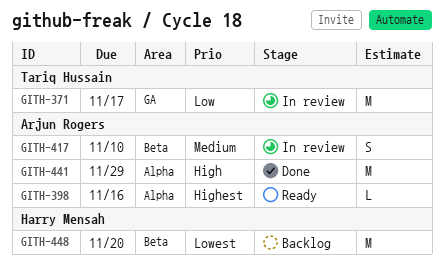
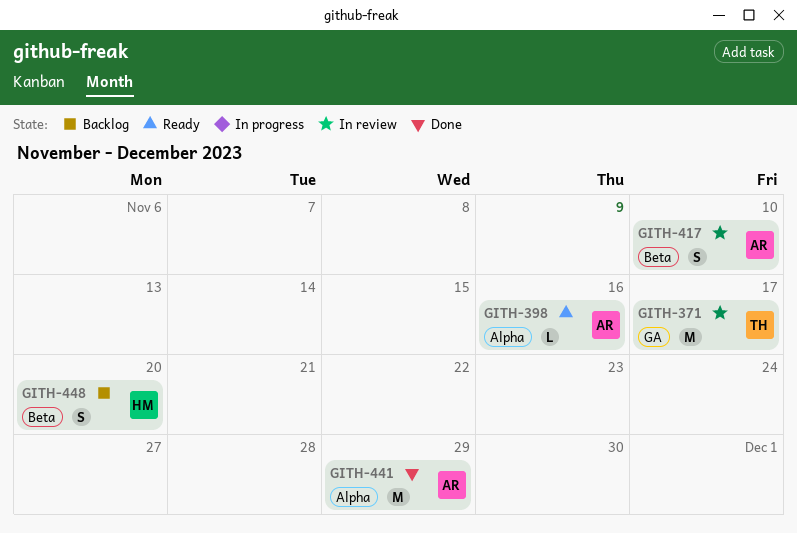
GITH-448, estimate: M -> S

